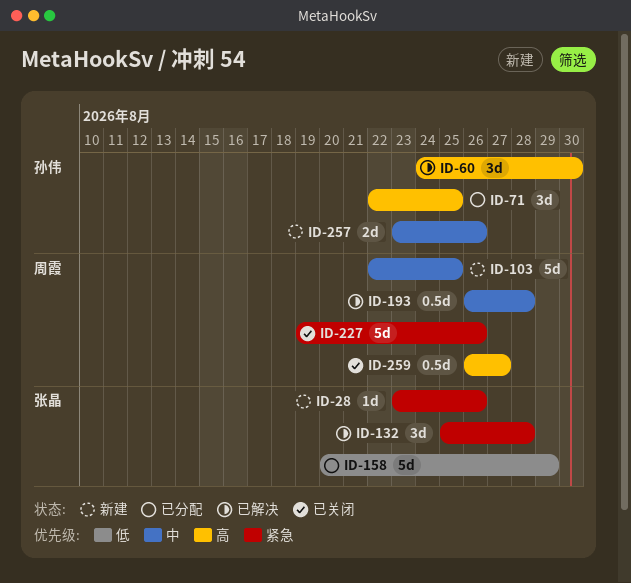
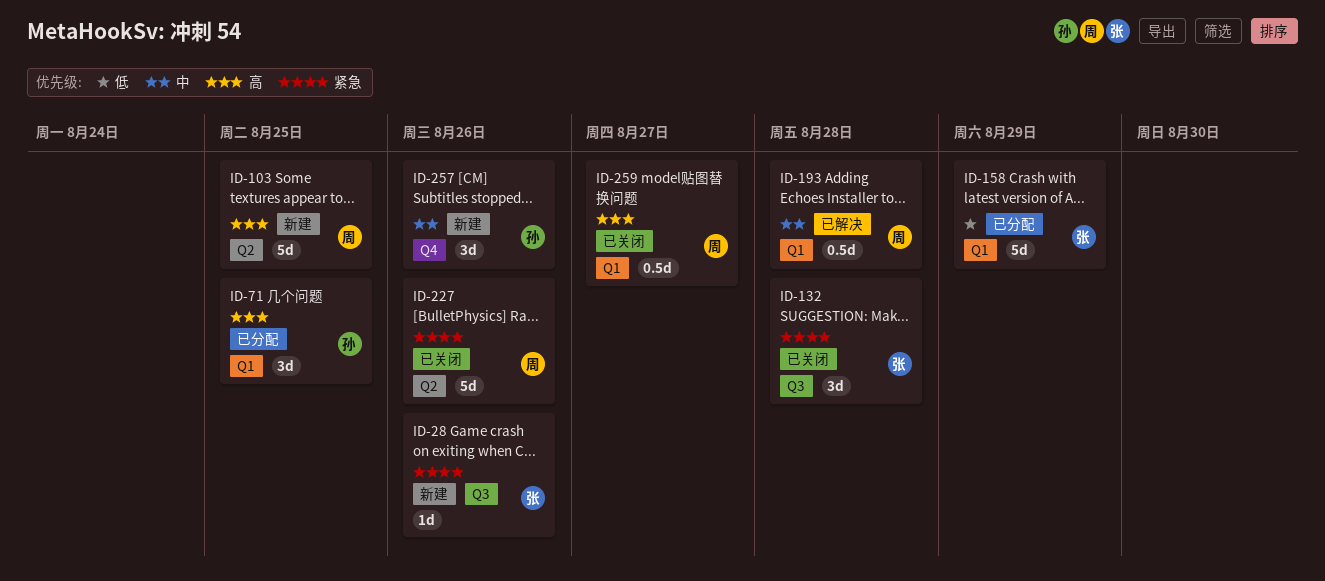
ID-60: present -> none
ID-103, priority: 中 -> 高
ID-132, status: 已解决 -> 已关闭
ID-257, estimate: 2d -> 3d

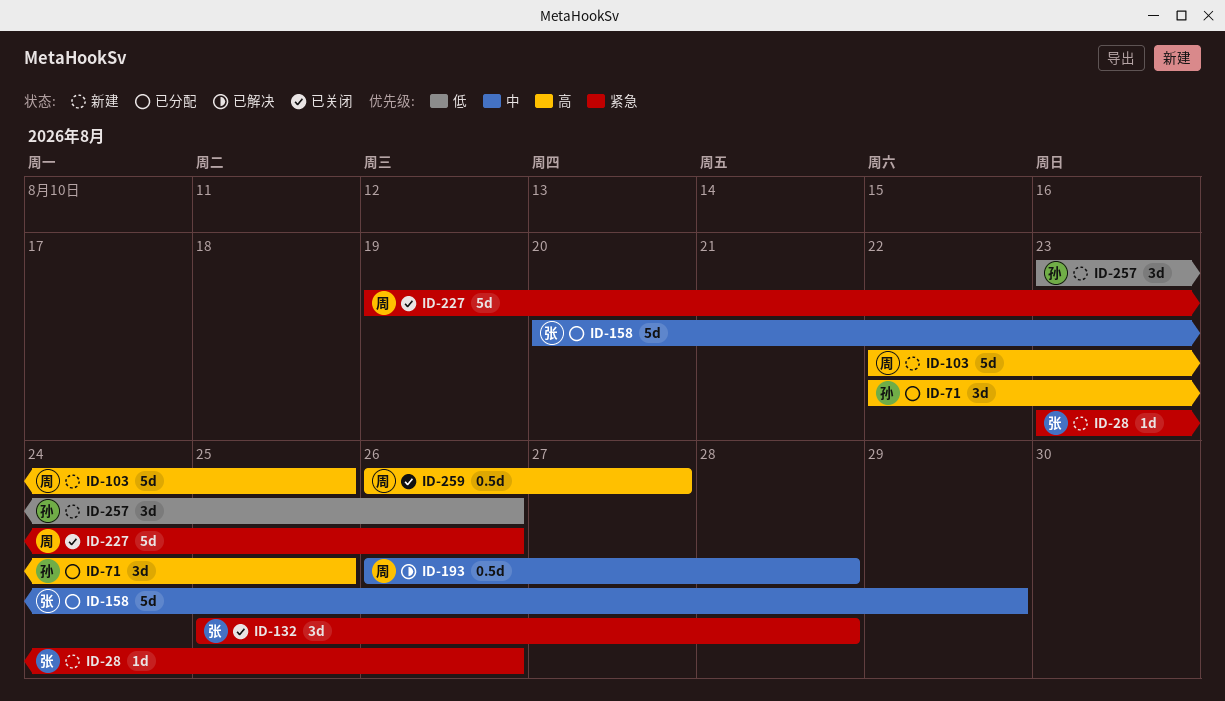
ID-158, priority: 低 -> 中
ID-257, priority: 中 -> 低

